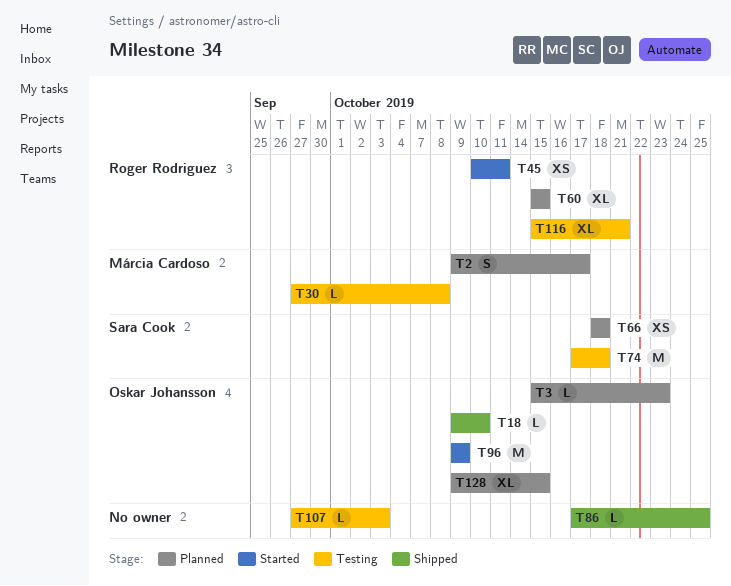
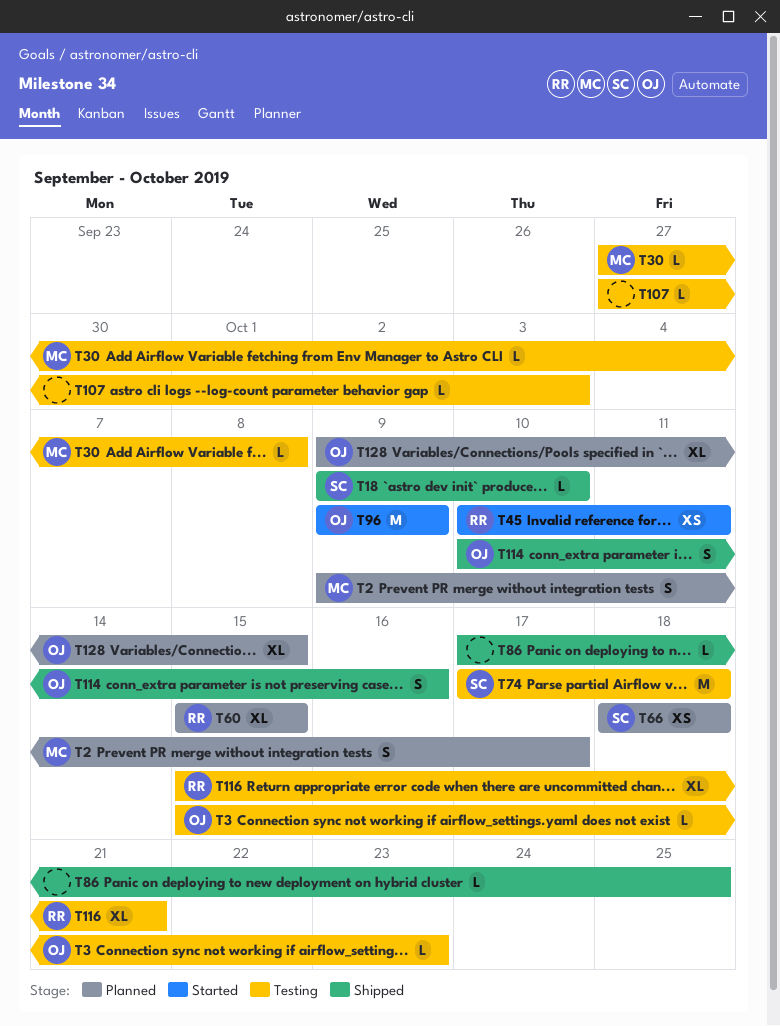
T3, status: Planned -> Testing
T18, owner: Oskar Johansson -> Sara Cook
T114: none -> present

